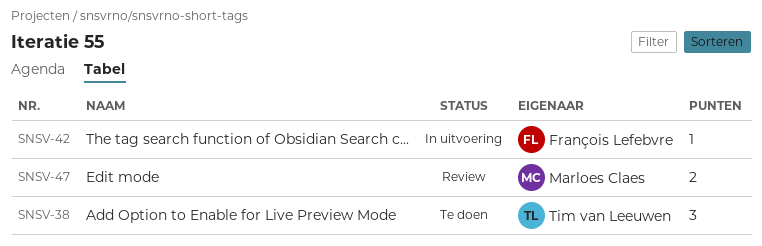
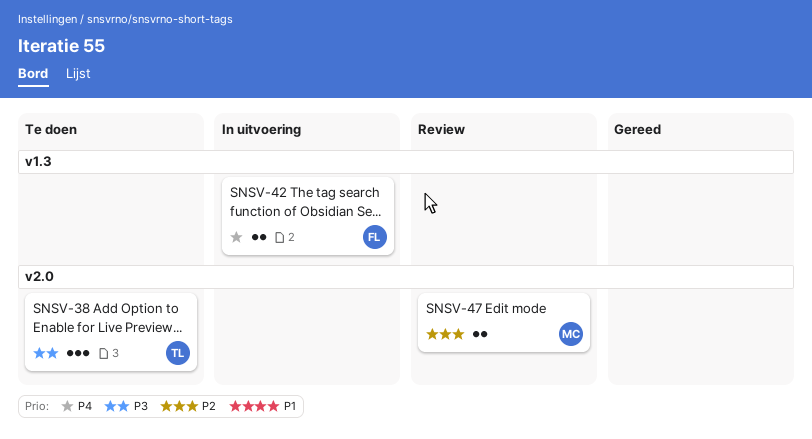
SNSV-42, estimate: 1 -> 2

